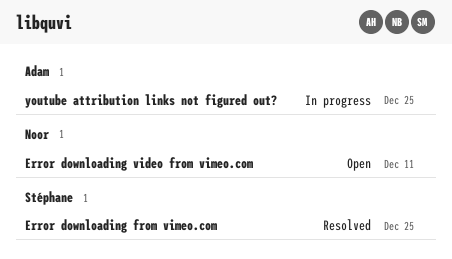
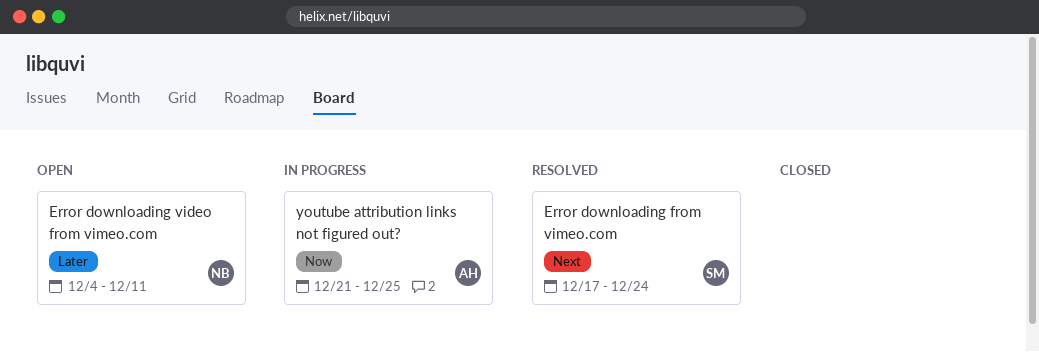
Error downloading from vimeo.com, due: Dec 25 -> Dec 24

